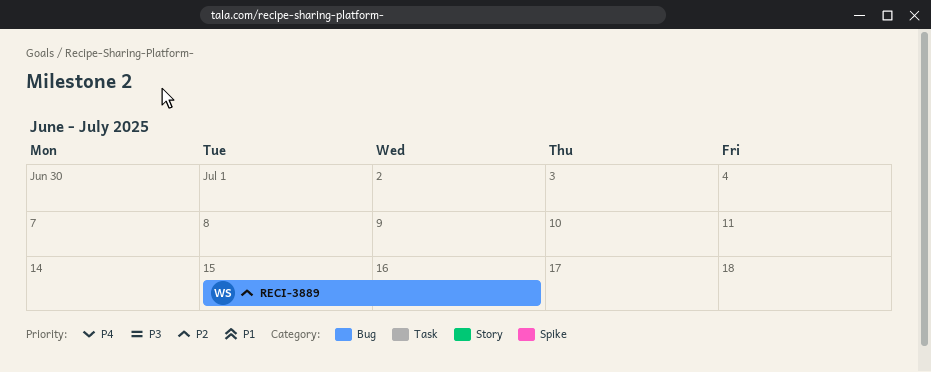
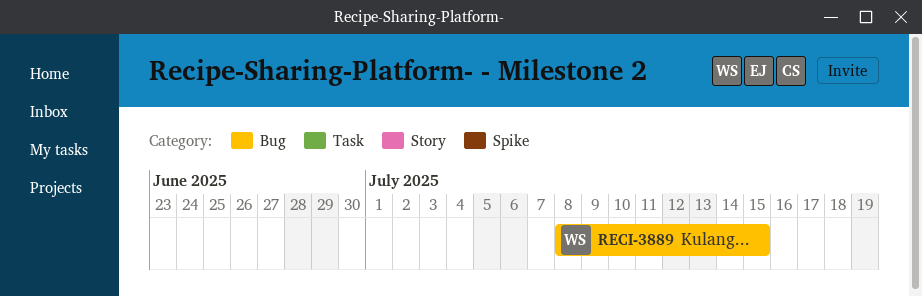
RECI-3889, start: Jul 15 -> Jul 8
RECI-3889, due: Jul 16 -> Jul 15

